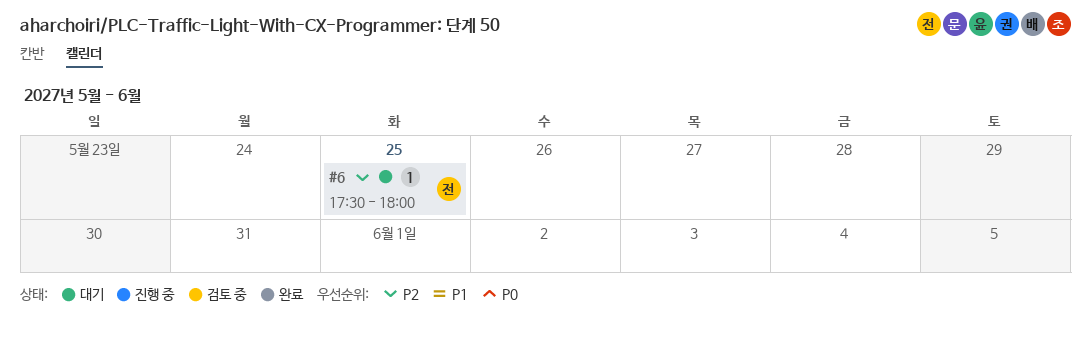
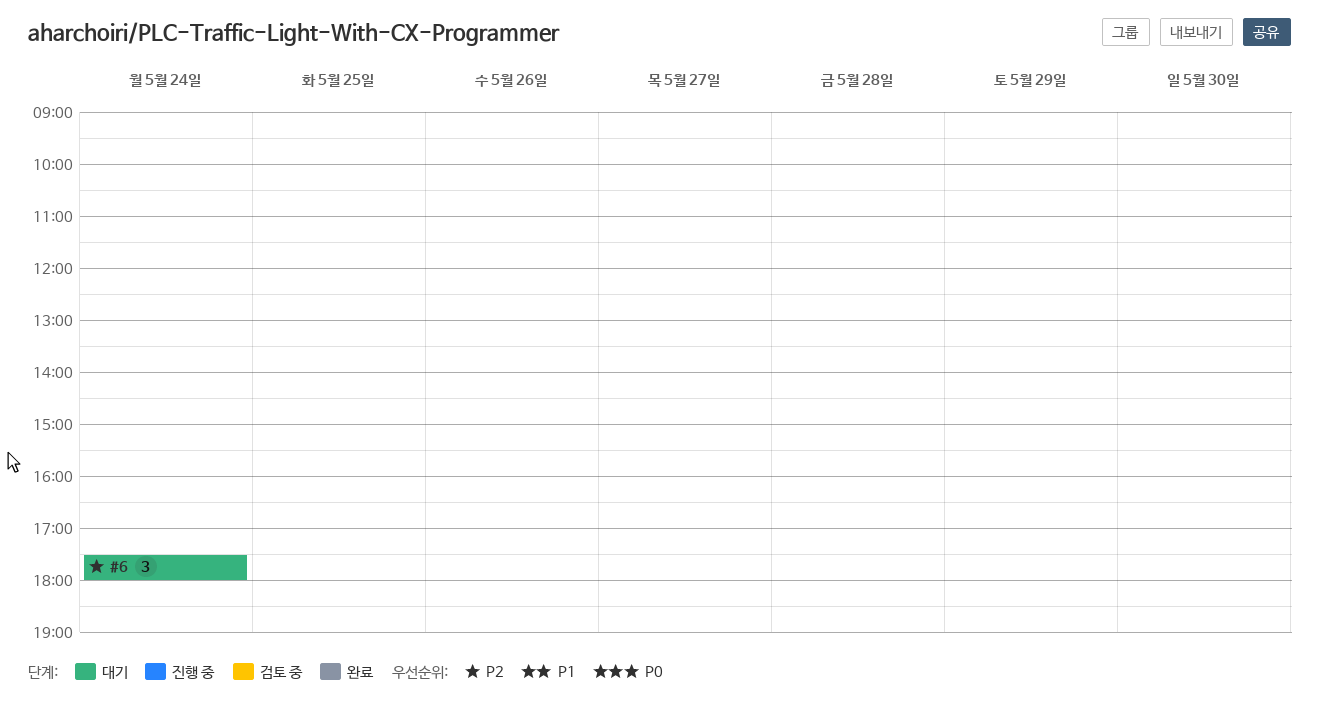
#6, estimate: 1 -> 3
#6, day: May 25 -> May 24

